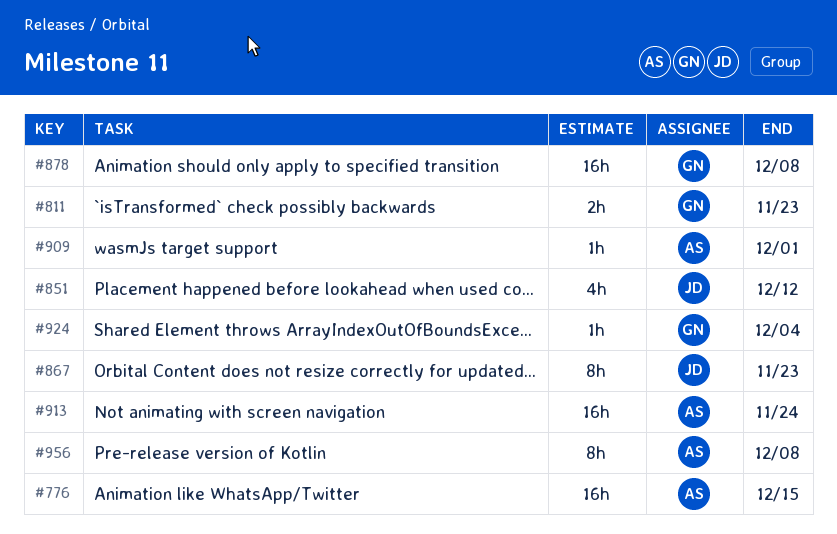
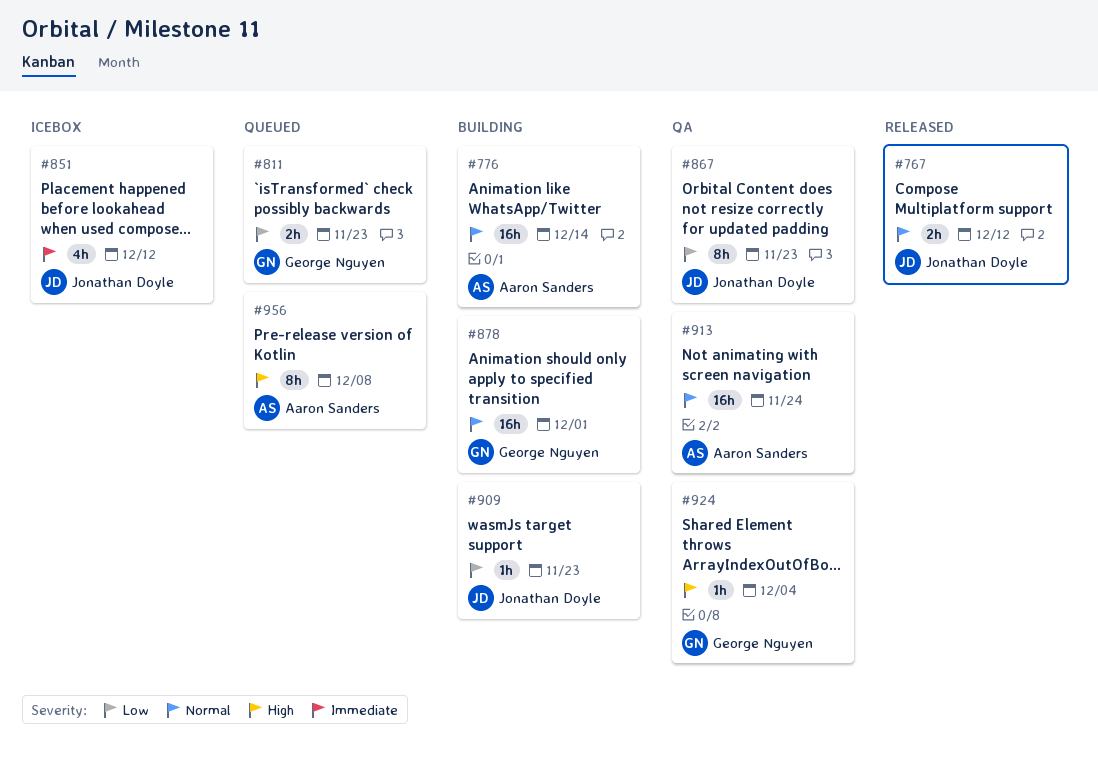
#767: none -> present
#776, due: Dec 15 -> Dec 14
#878, due: Dec 8 -> Dec 1
#909, owner: Aaron Sanders -> Jonathan Doyle
#909, due: Dec 1 -> Nov 23

